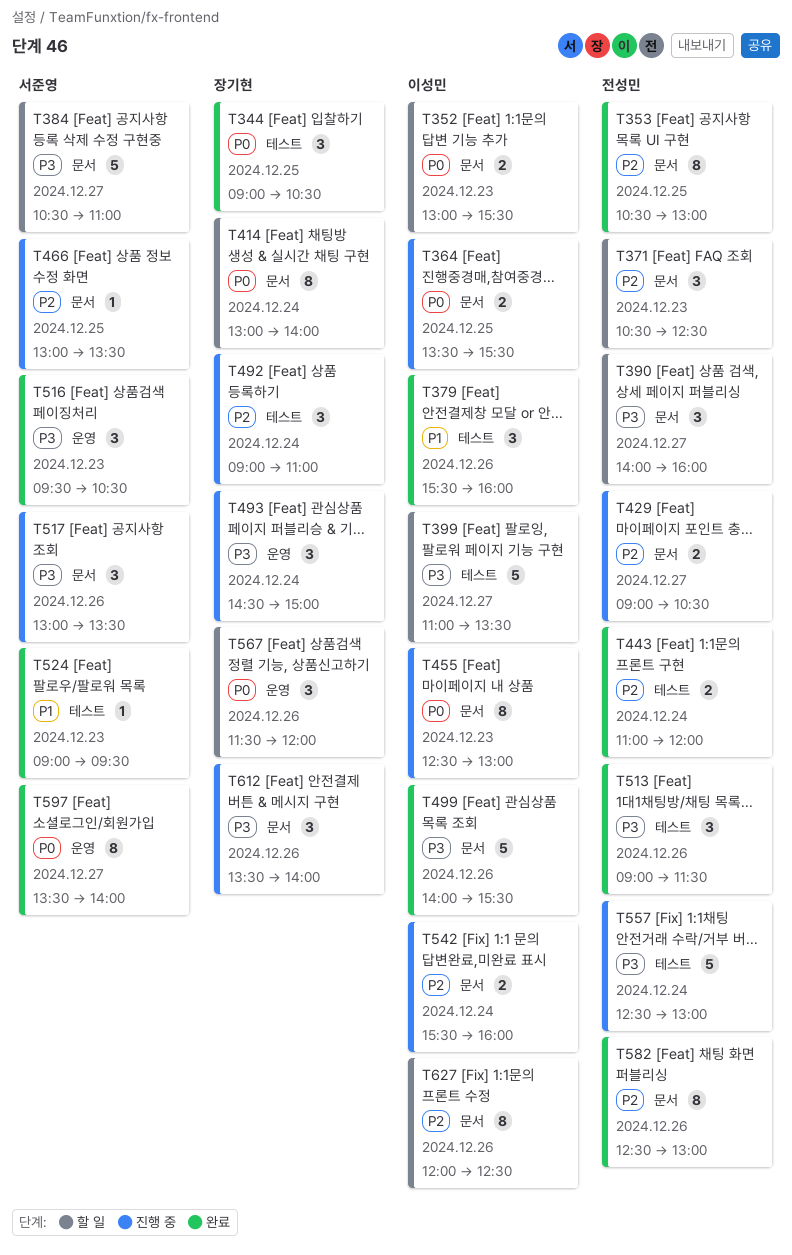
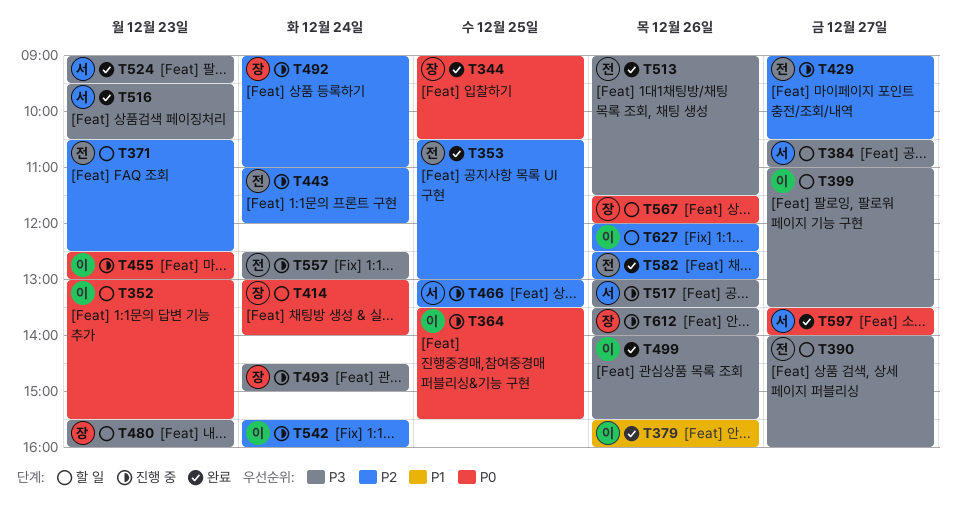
T443, status: 완료 -> 진행 중
T480: none -> present
T524, priority: P1 -> P3

